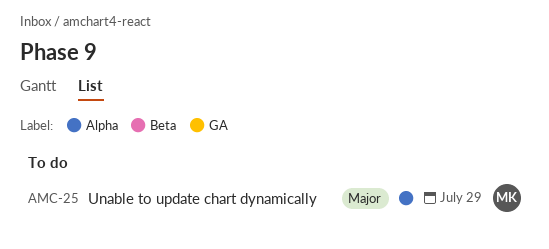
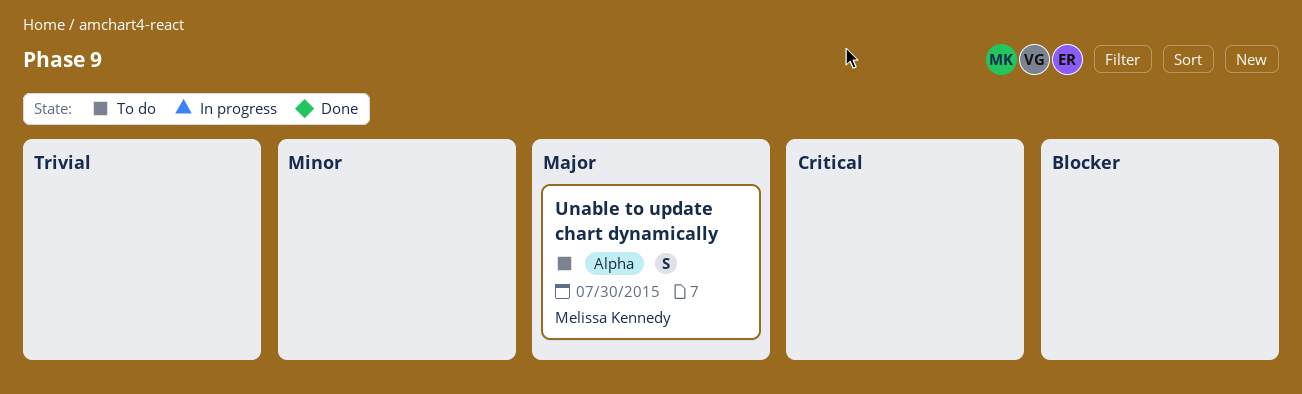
Unable to update chart dynamically, due: Jul 29 -> Jul 30

